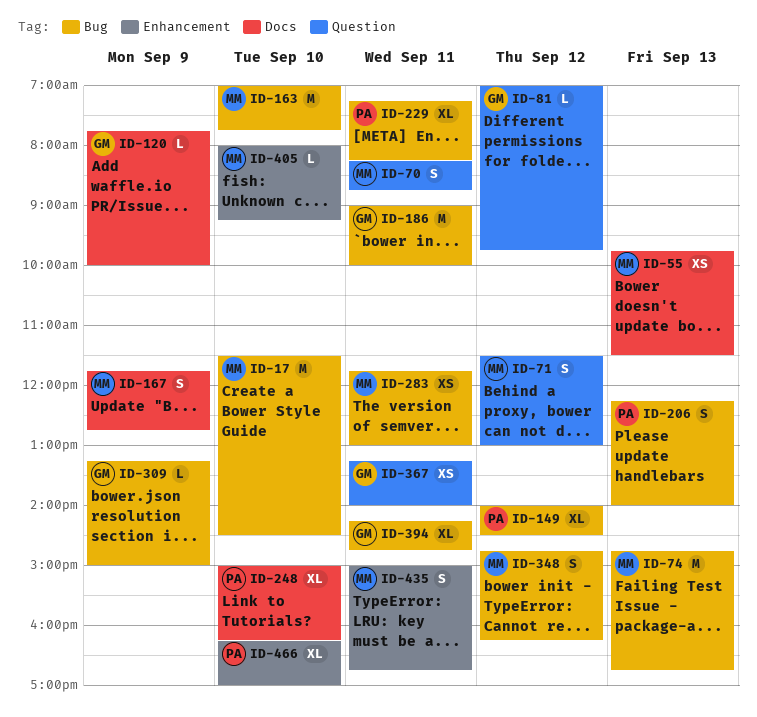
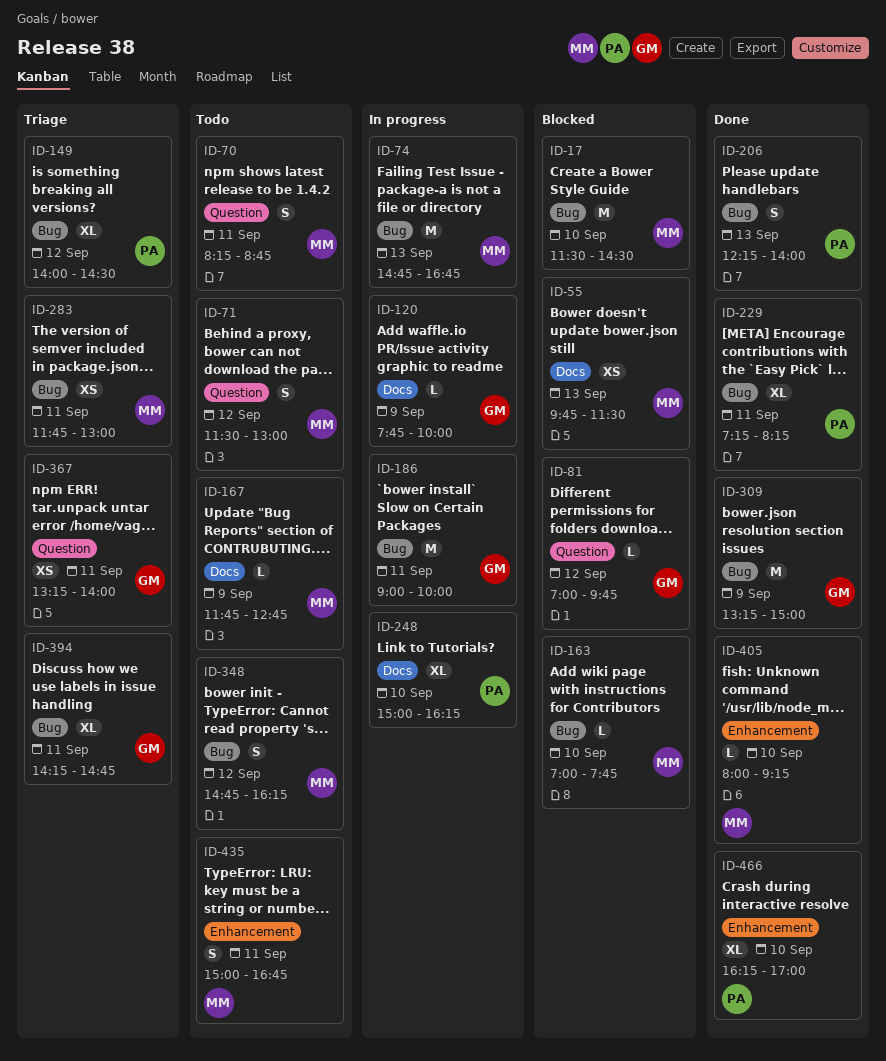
ID-163, estimate: M -> L
ID-167, estimate: S -> L
ID-309, estimate: L -> M

